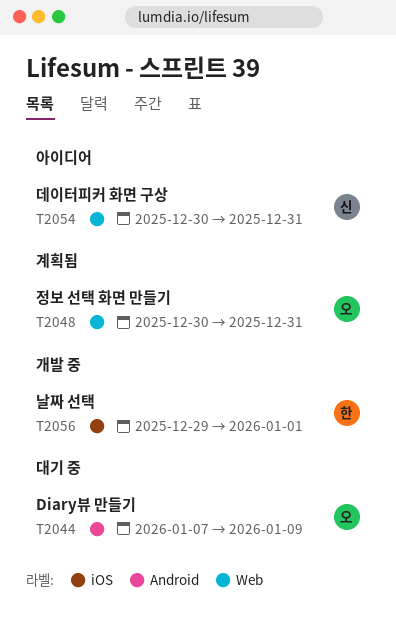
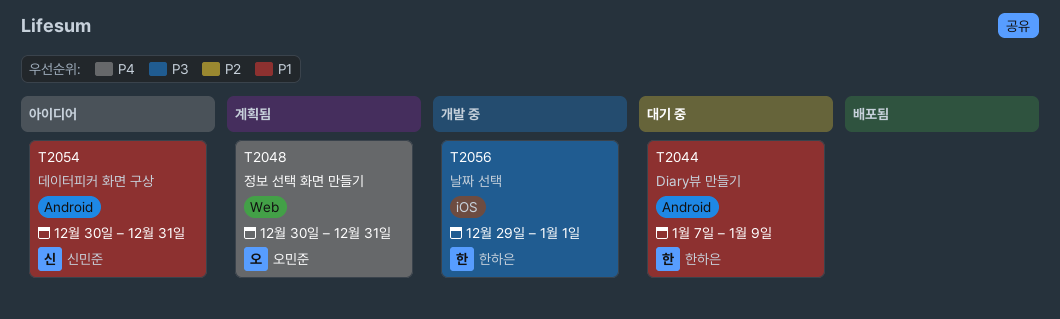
T2044, owner: 오민준 -> 한하은
T2054, label: Web -> Android

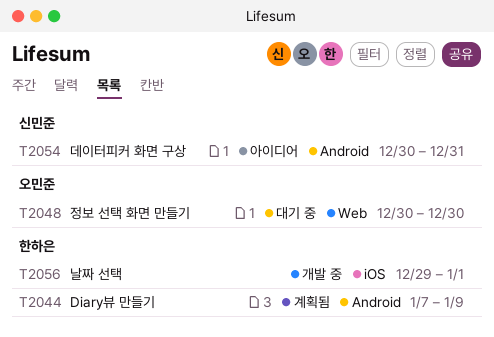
T2044, status: 대기 중 -> 계획됨
T2048, status: 계획됨 -> 대기 중
T2048, due: Dec 31 -> Dec 30

